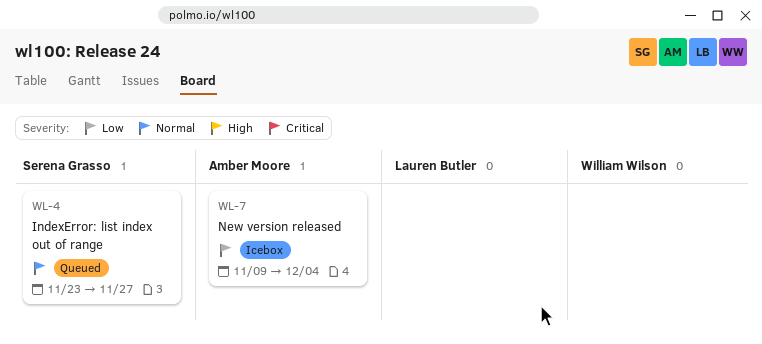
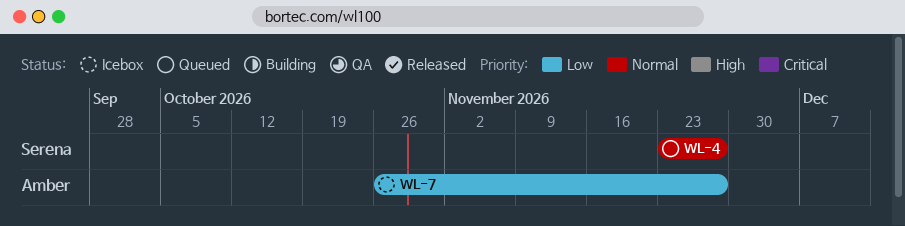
WL-7, start: Nov 9 -> Oct 26
WL-7, due: Dec 4 -> Nov 27

